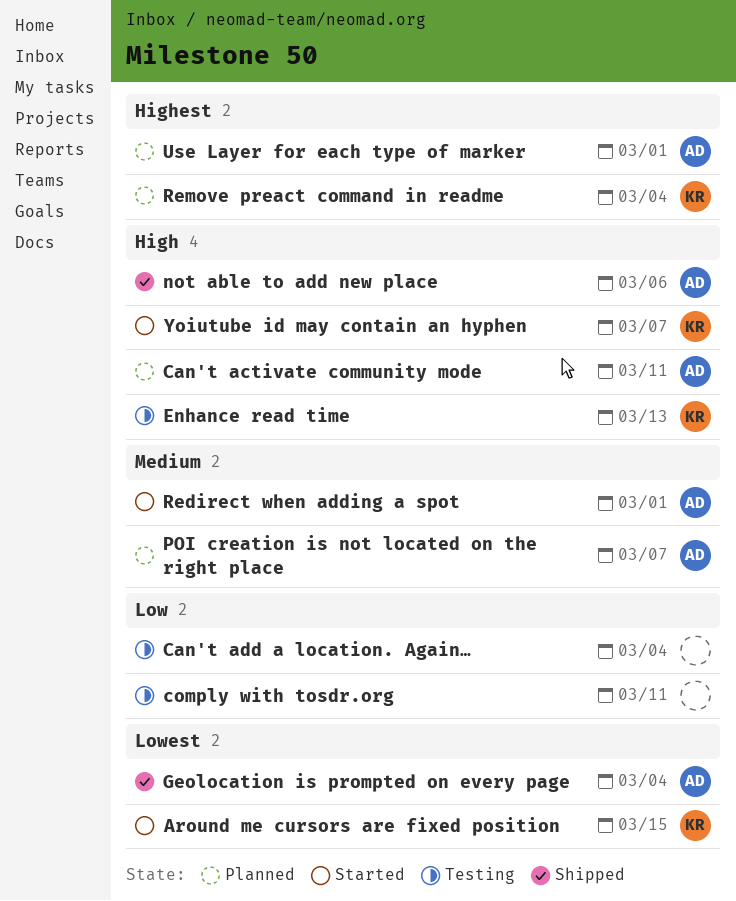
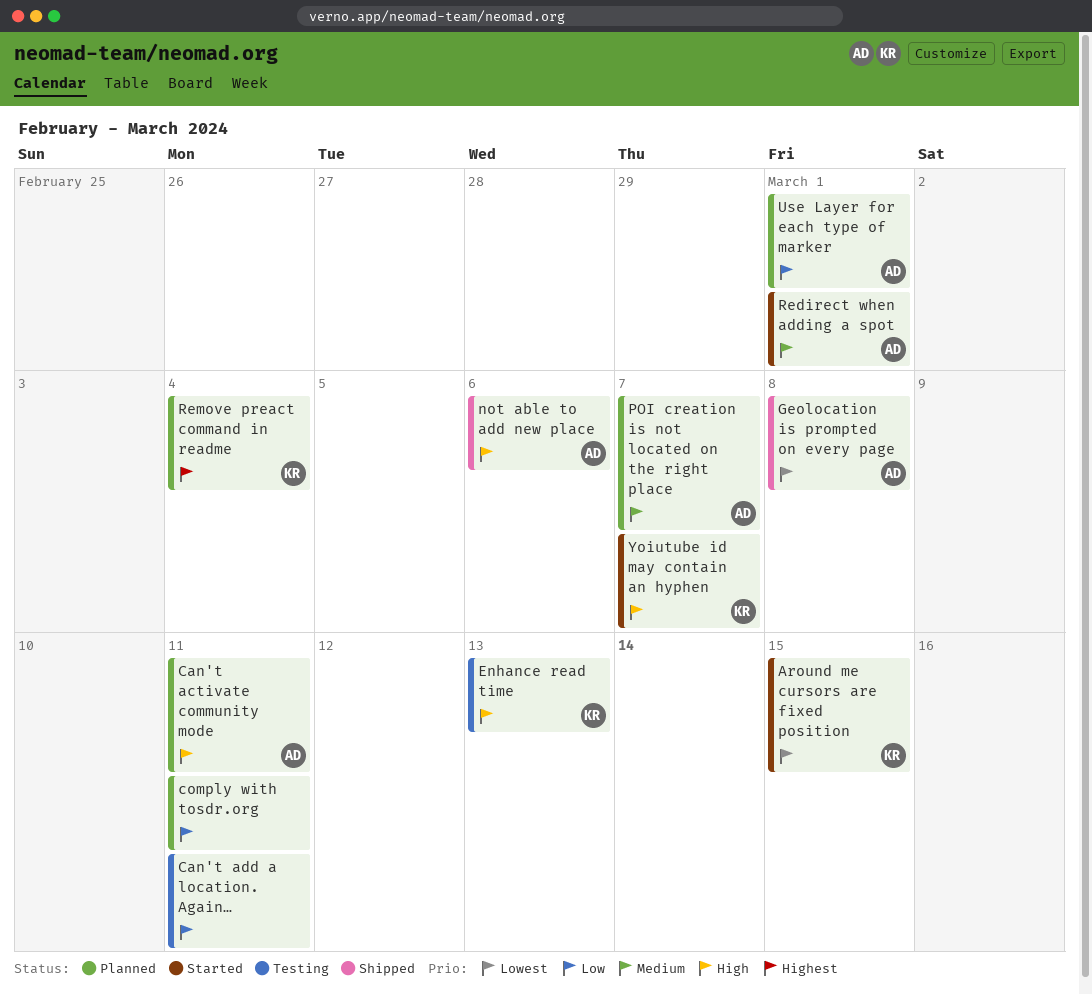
Can't add a location. Again…, due: Mar 4 -> Mar 11
comply with tosdr.org, status: Testing -> Planned
Geolocation is prompted on every page, due: Mar 4 -> Mar 8
Use Layer for each type of marker, priority: Highest -> Low

